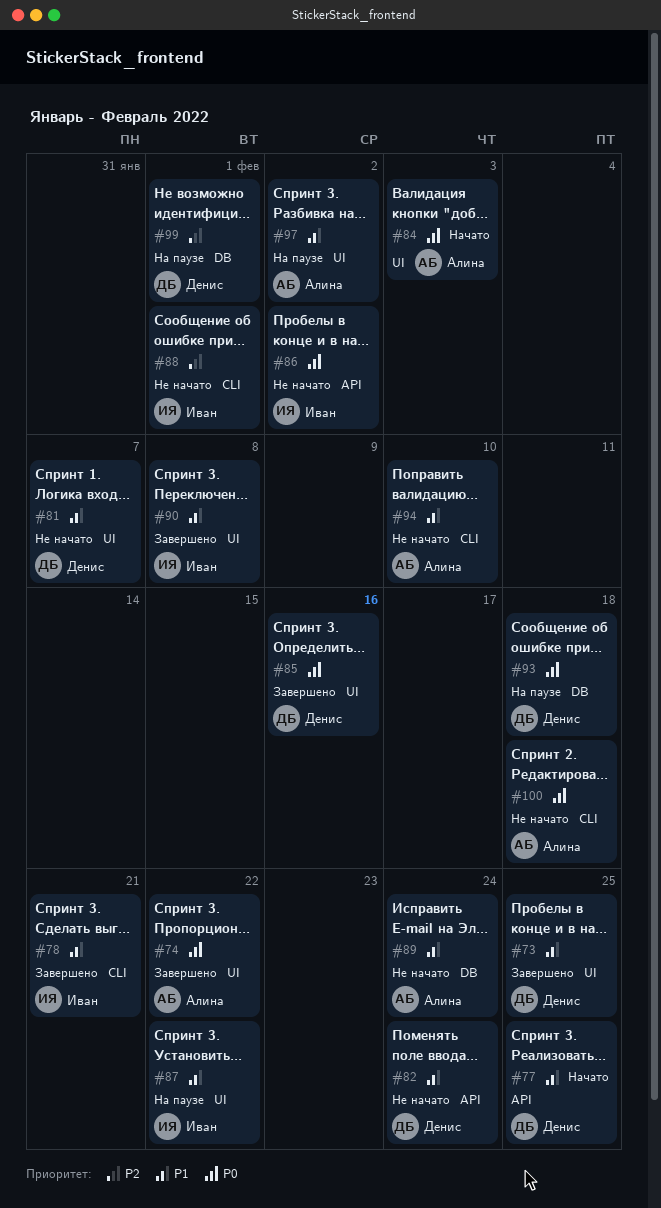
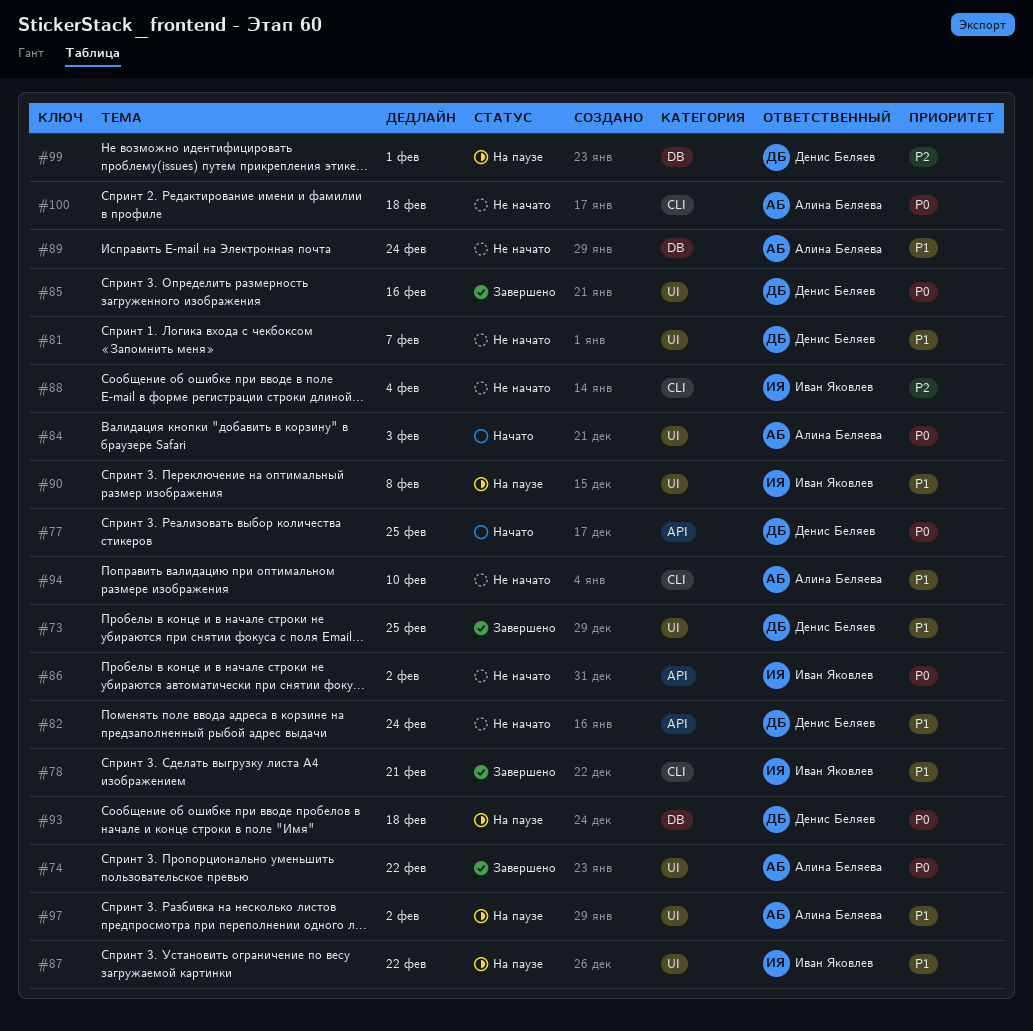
#77, priority: P1 -> P0
#88, due: Feb 1 -> Feb 4
#90, status: Завершено -> На паузе

